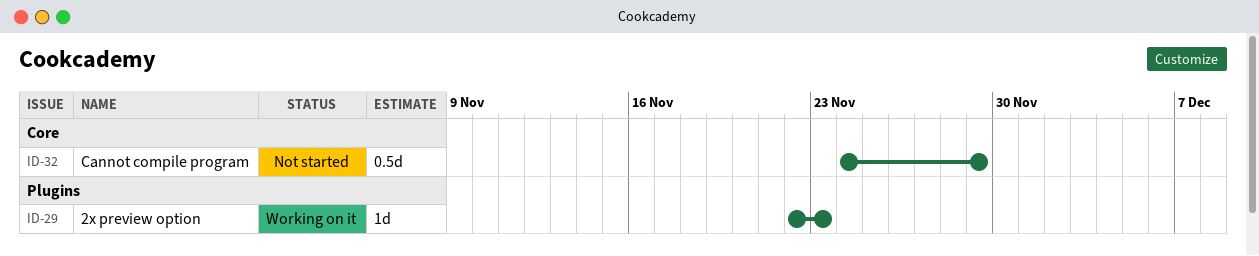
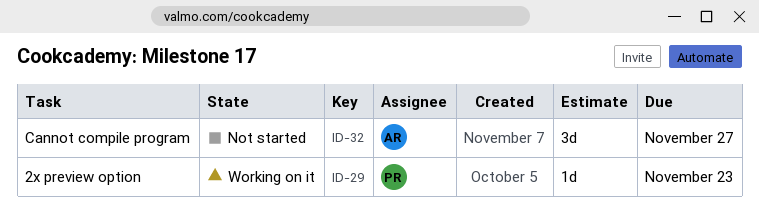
ID-32, estimate: 0.5d -> 3d
ID-32, due: Nov 29 -> Nov 27

